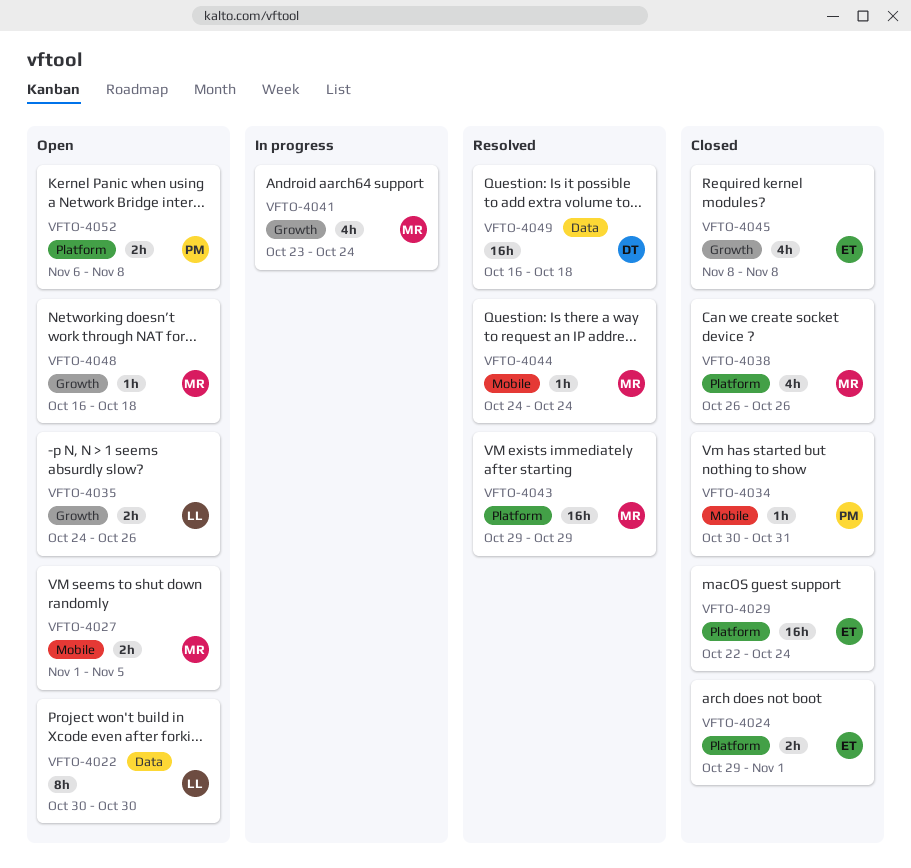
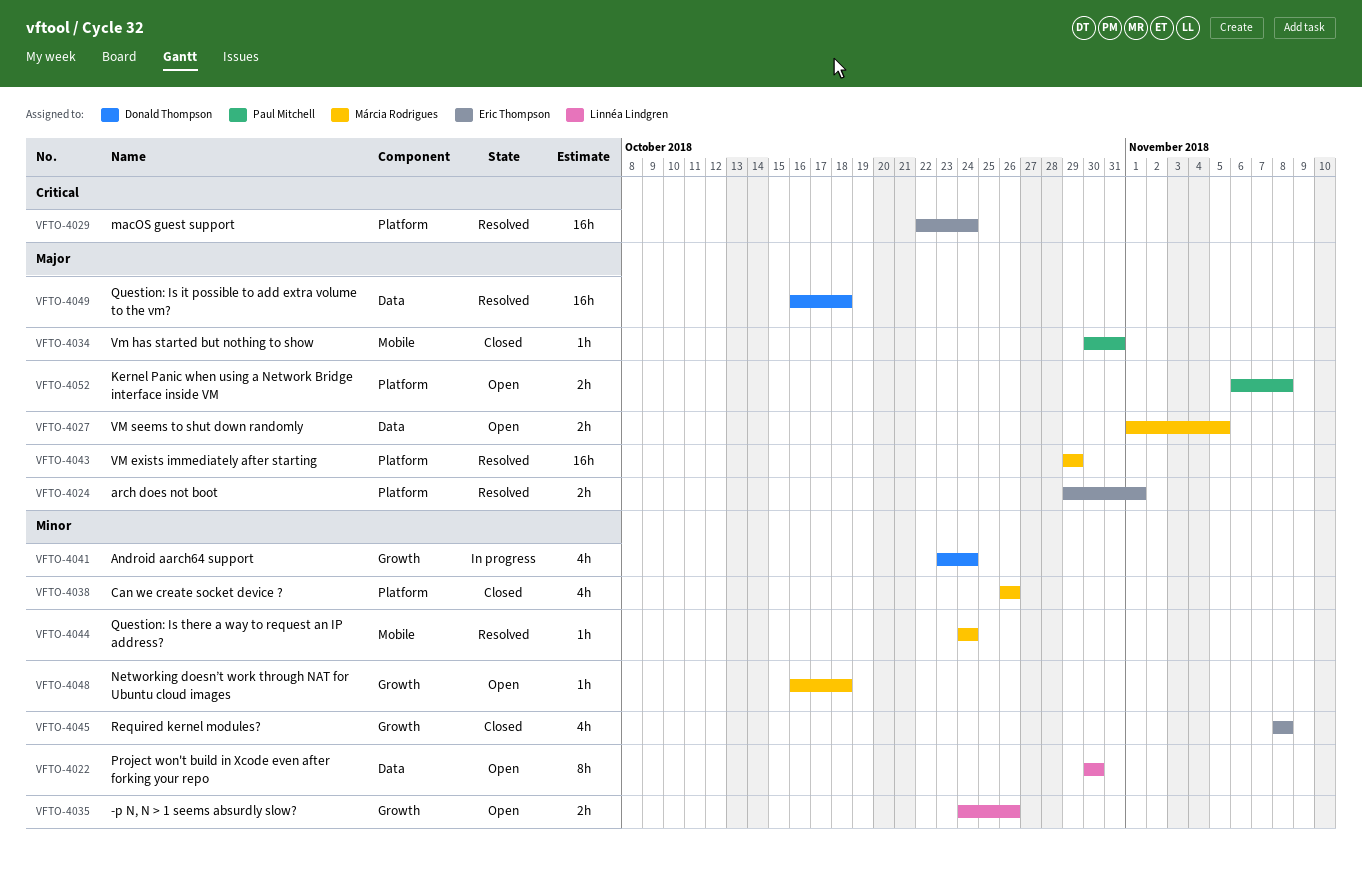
VFTO-4024, status: Closed -> Resolved
VFTO-4027, label: Mobile -> Data
VFTO-4029, status: Closed -> Resolved
VFTO-4041, owner: Márcia Rodrigues -> Donald Thompson

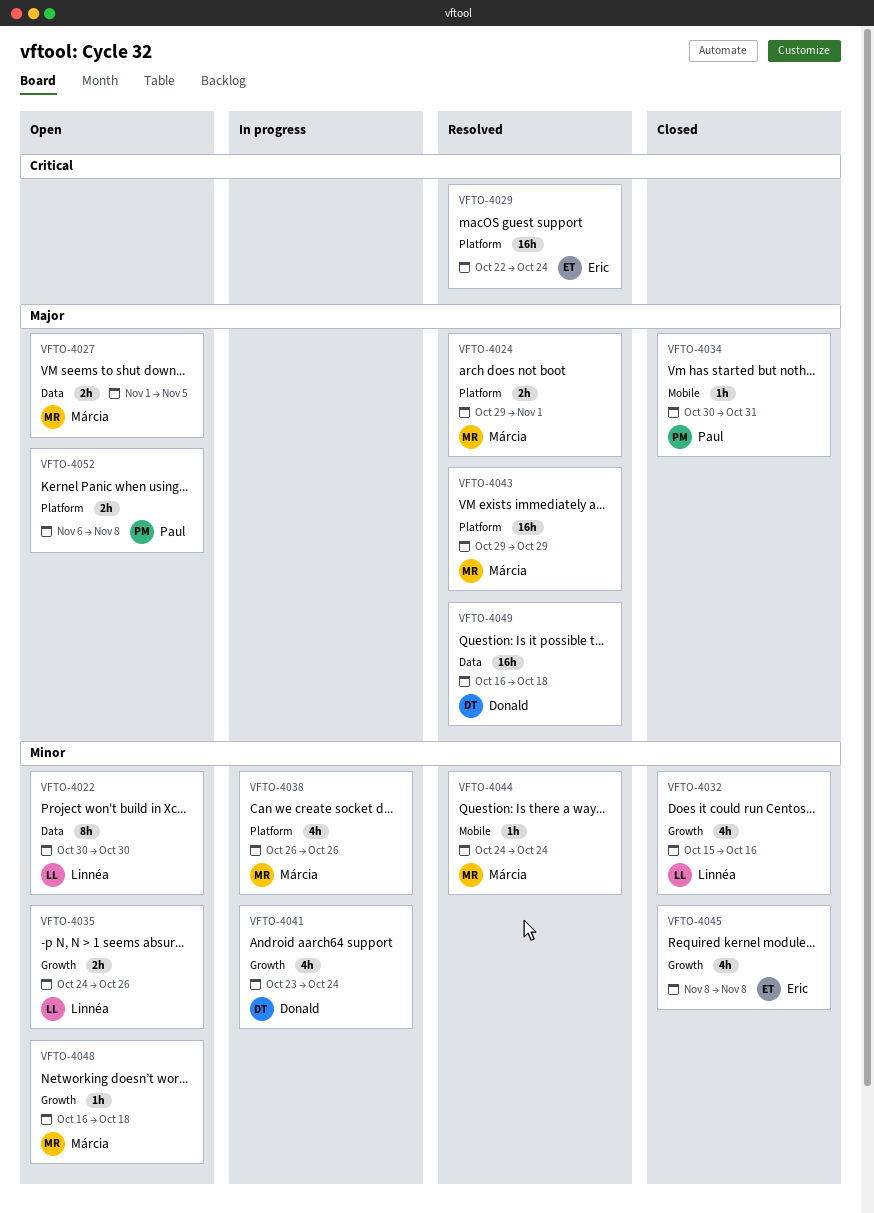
VFTO-4024, owner: Eric Thompson -> Márcia Rodrigues
VFTO-4032: none -> present
VFTO-4038, status: Closed -> In progress

